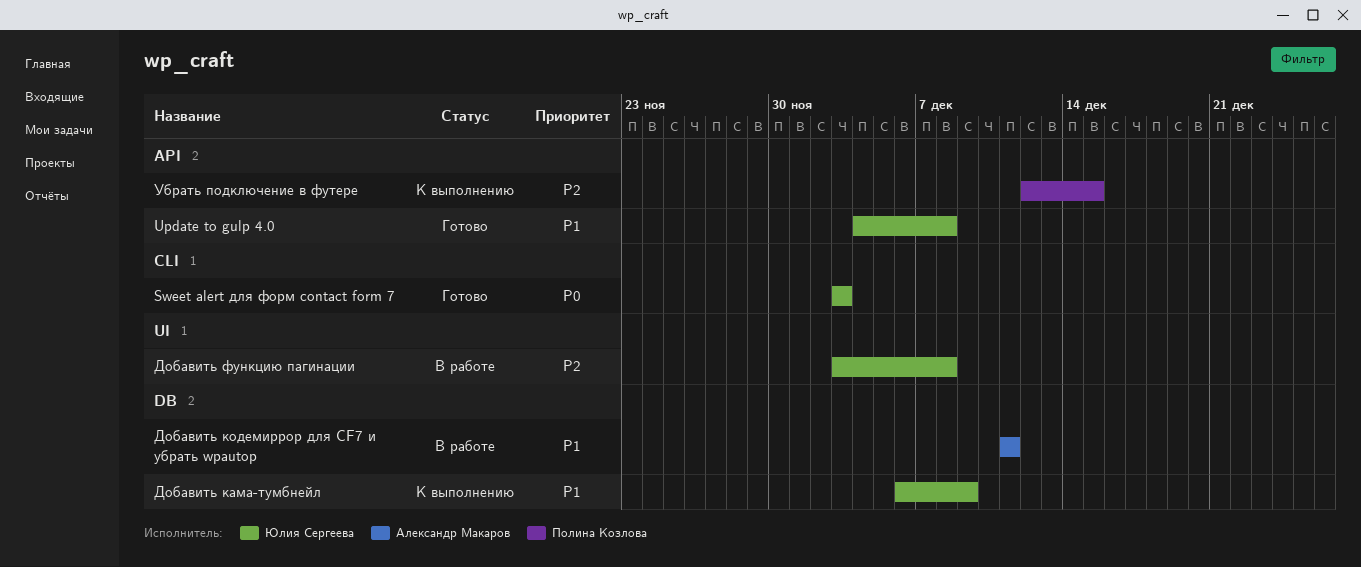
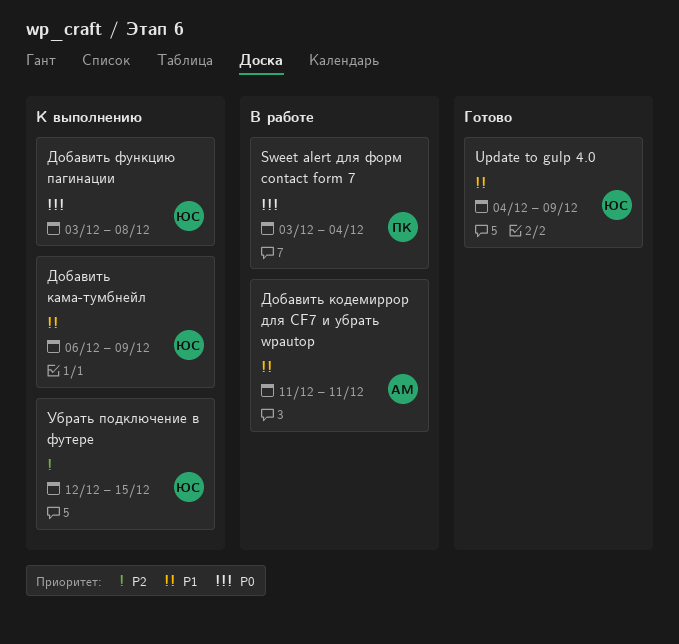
Sweet alert для форм contact form 7, status: Готово -> В работе
Sweet alert для форм contact form 7, owner: Юлия Сергеева -> Полина Козлова
Sweet alert для форм contact form 7, due: Dec 3 -> Dec 4
Update to gulp 4.0, due: Dec 8 -> Dec 9
Добавить функцию пагинации, status: В работе -> К выполнению
Добавить функцию пагинации, priority: P2 -> P0
Убрать подключение в футере, owner: Полина Козлова -> Юлия Сергеева

